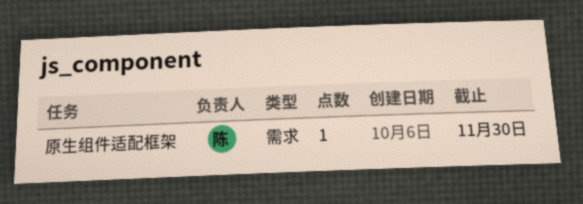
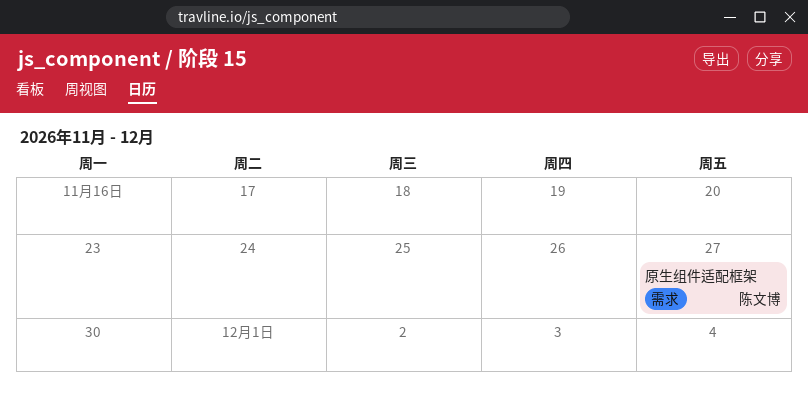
原生组件适配框架, due: Nov 30 -> Nov 27

